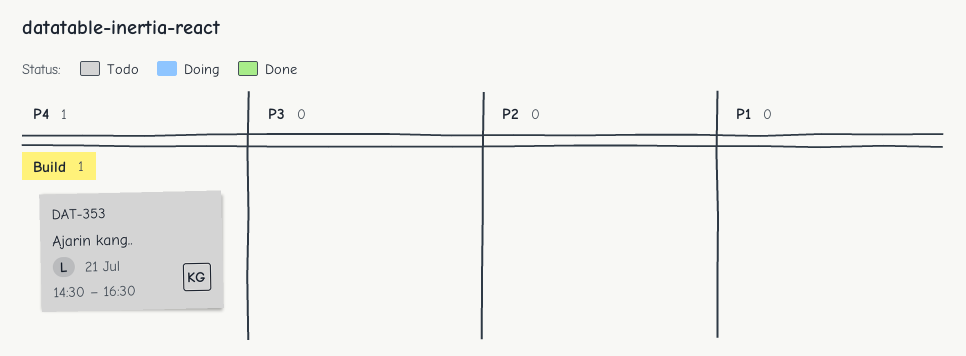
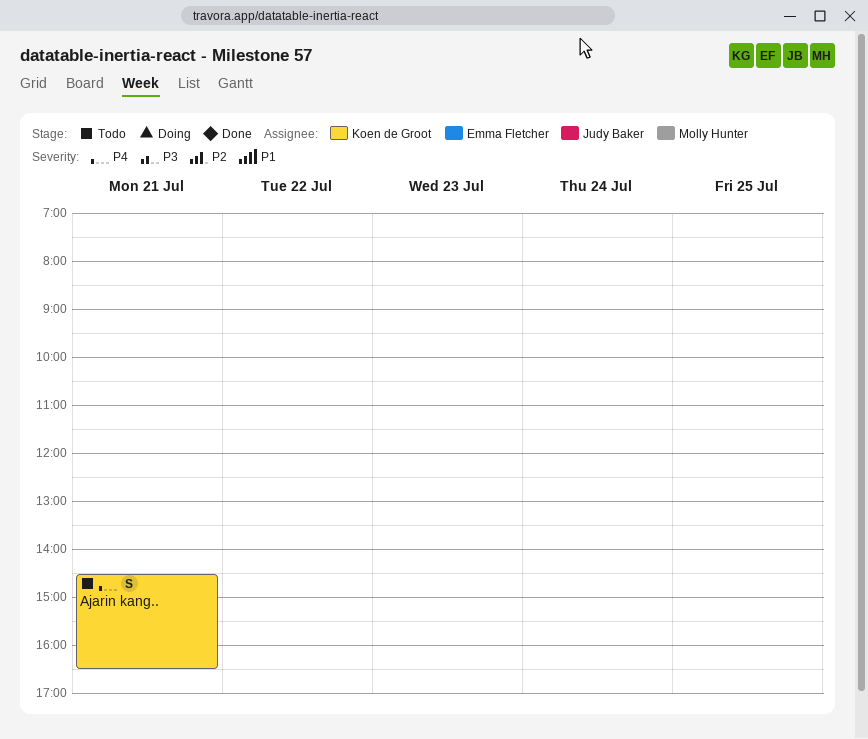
Ajarin kang.., estimate: L -> S

